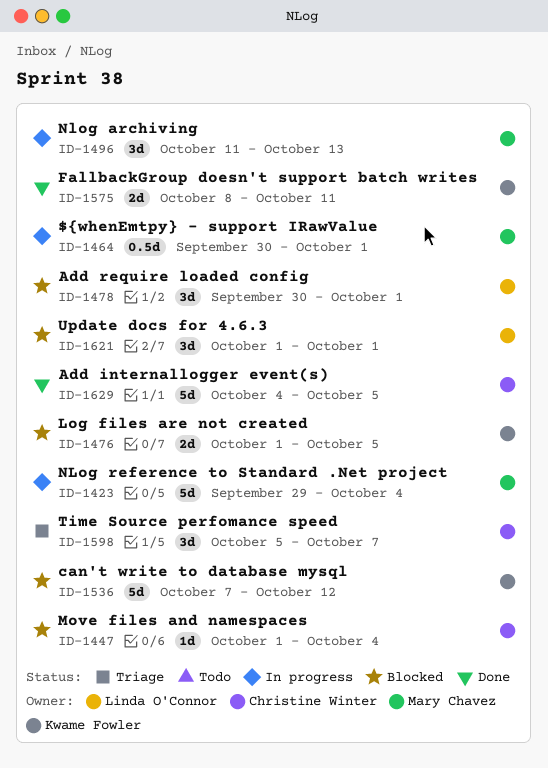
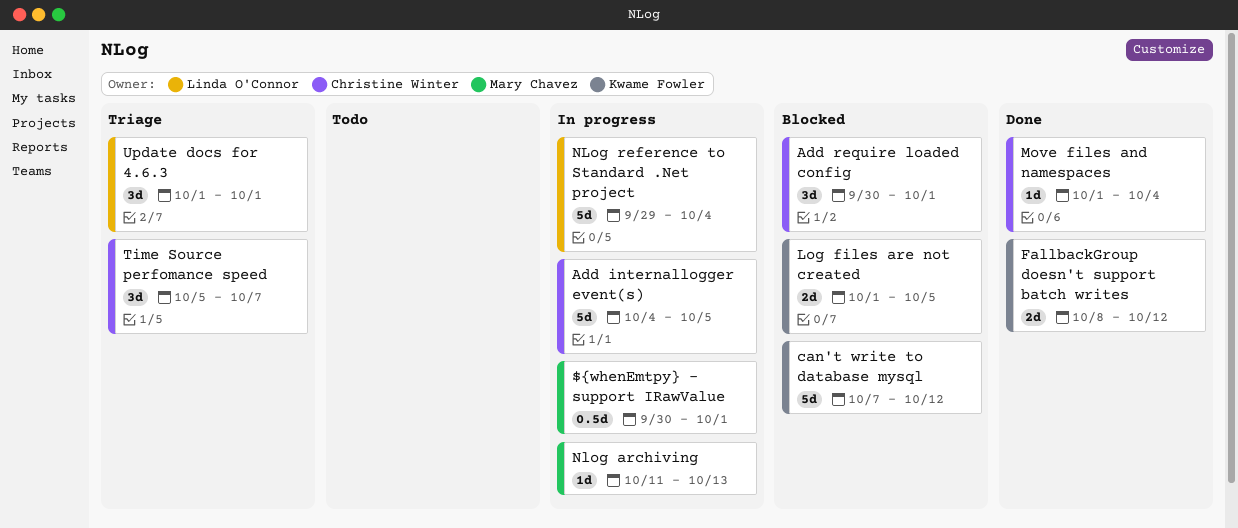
Add internallogger event(s), status: Done -> In progress
Add require loaded config, owner: Linda O'Connor -> Christine Winter
FallbackGroup doesn't support batch writes, due: Oct 11 -> Oct 12
Move files and namespaces, status: Blocked -> Done
Nlog archiving, estimate: 3d -> 1d
NLog reference to Standard .Net project, owner: Mary Chavez -> Linda O'Connor
Update docs for 4.6.3, status: Blocked -> Triage

